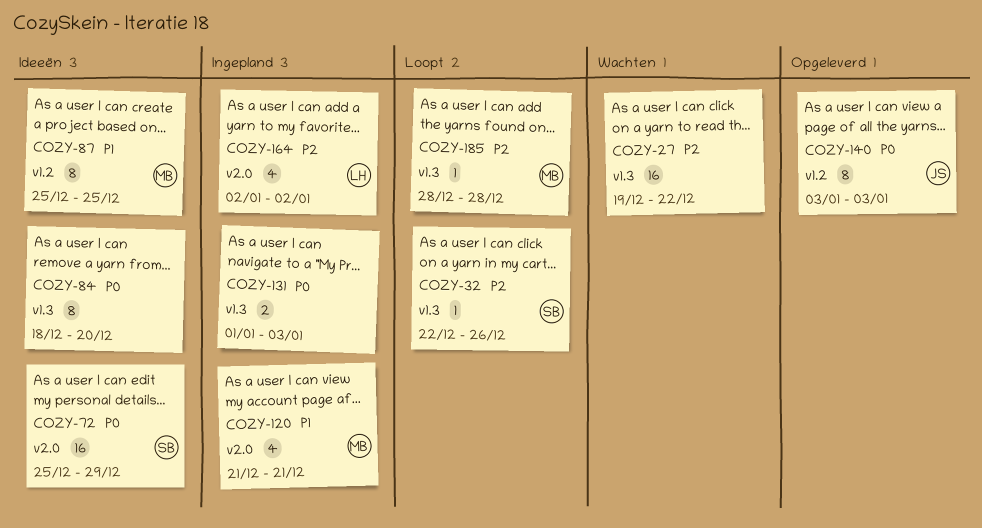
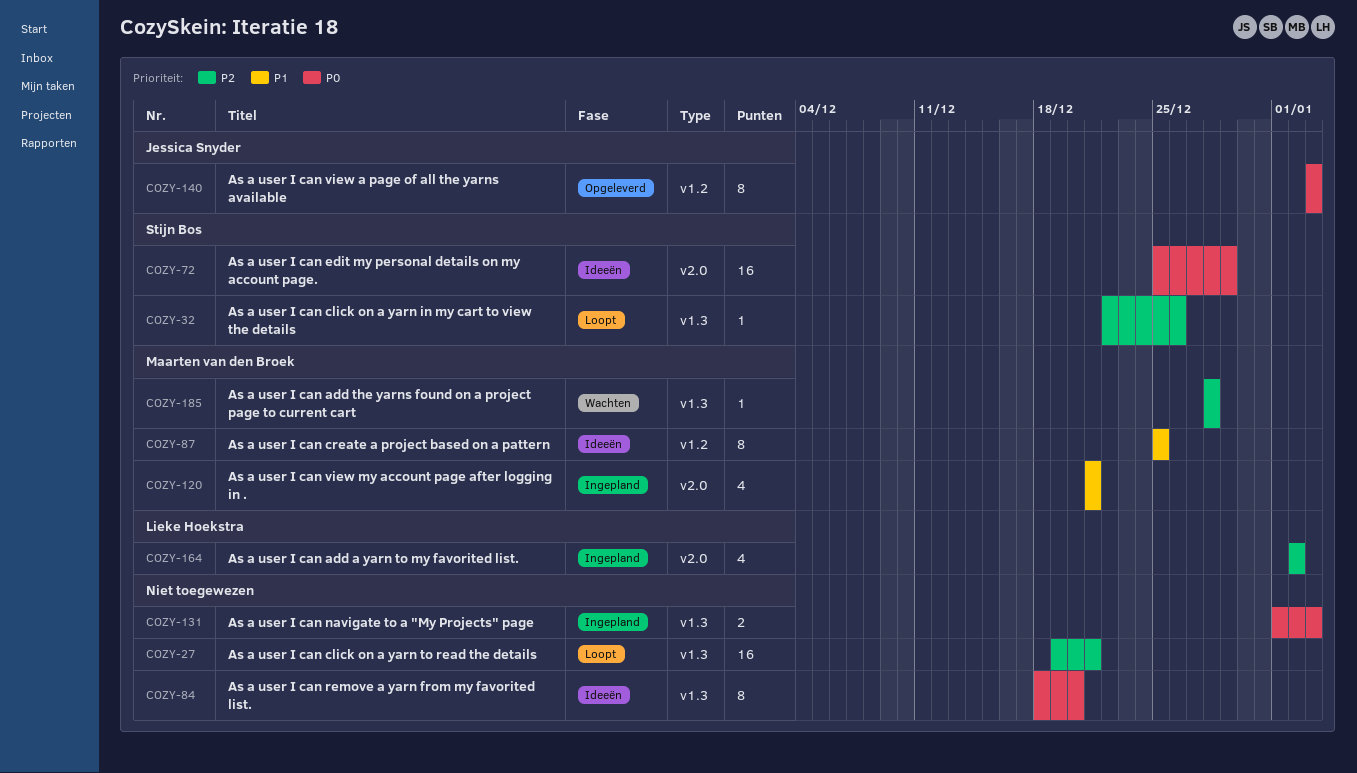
COZY-27, status: Wachten -> Loopt
COZY-27, due: Dec 22 -> Dec 21
COZY-185, status: Loopt -> Wachten

